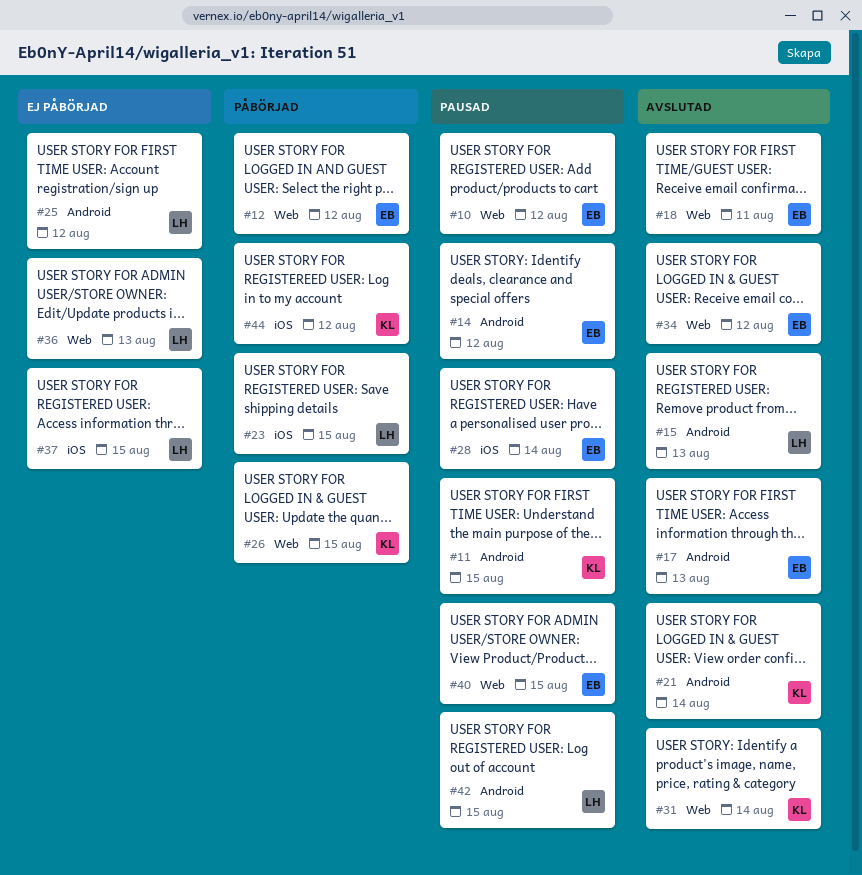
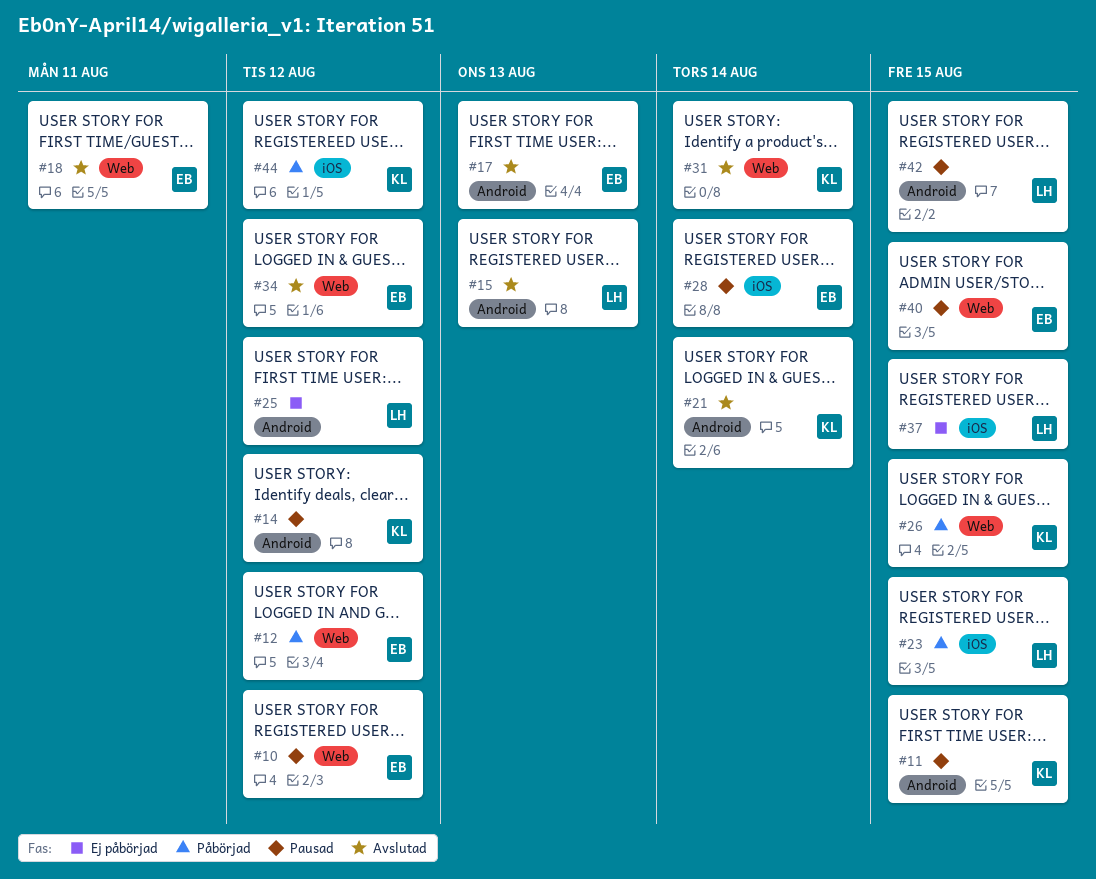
#14, owner: EB -> KL
#36: present -> none

